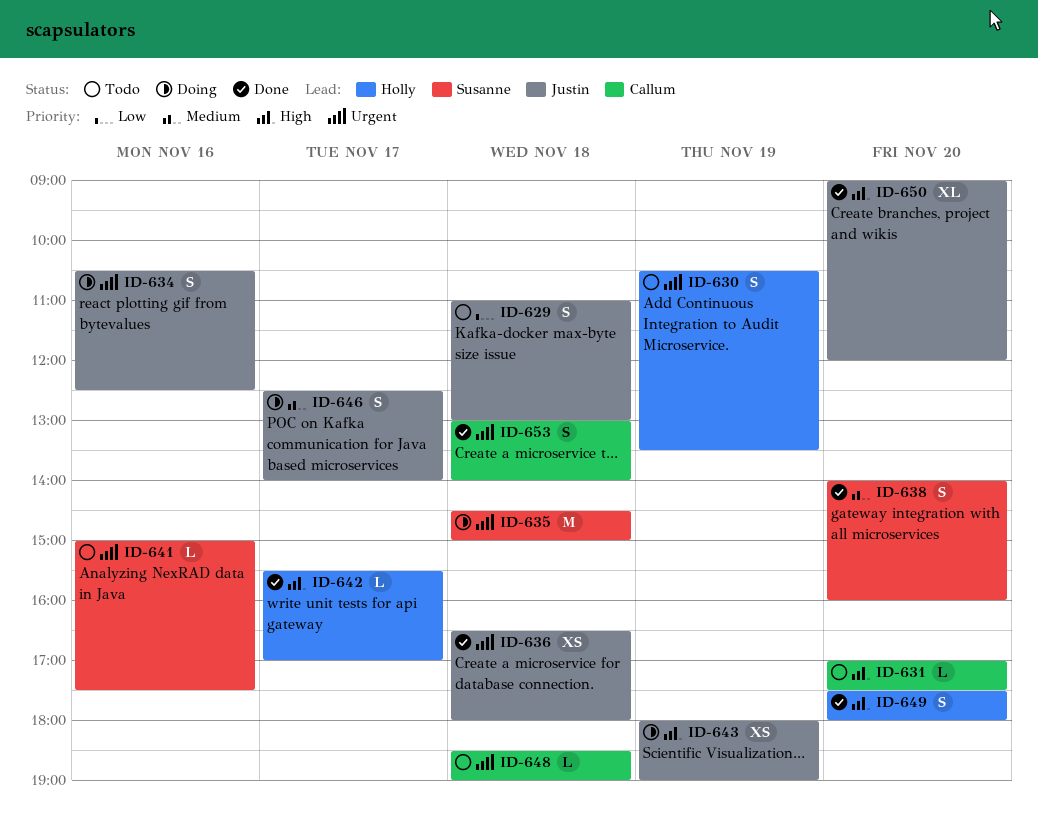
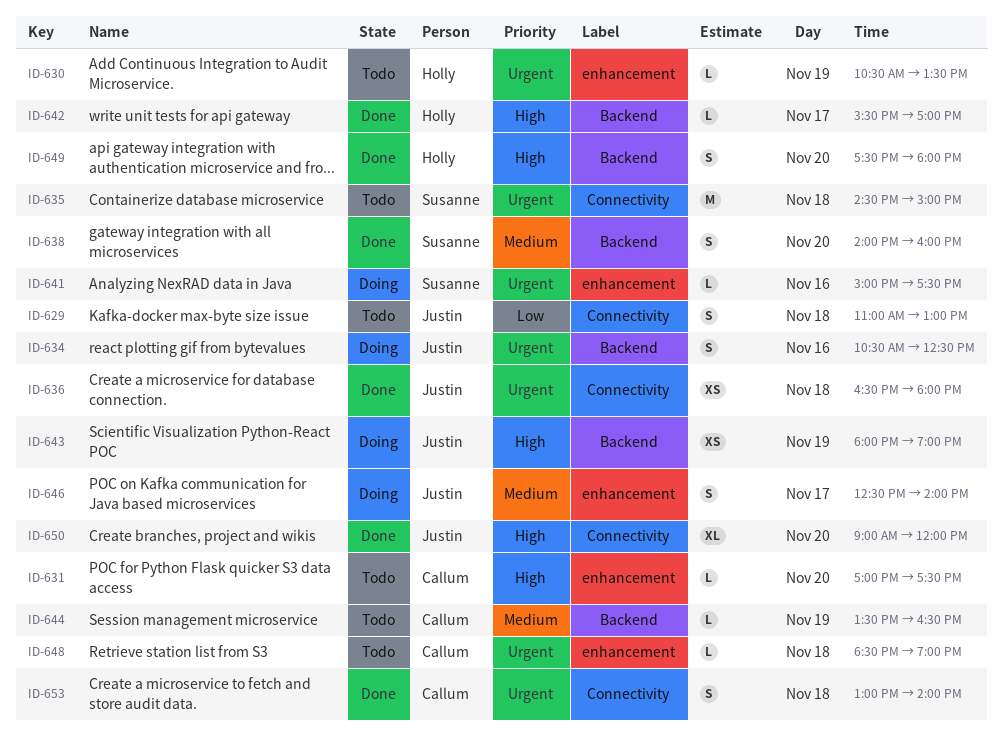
ID-630, estimate: S -> L
ID-635, status: Doing -> Todo
ID-641, status: Todo -> Doing
ID-644: none -> present

